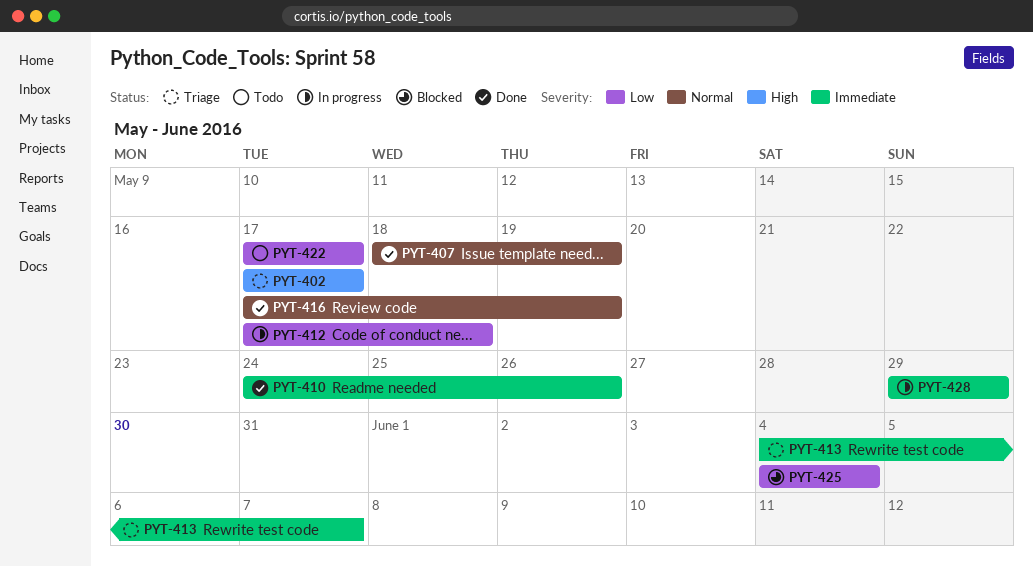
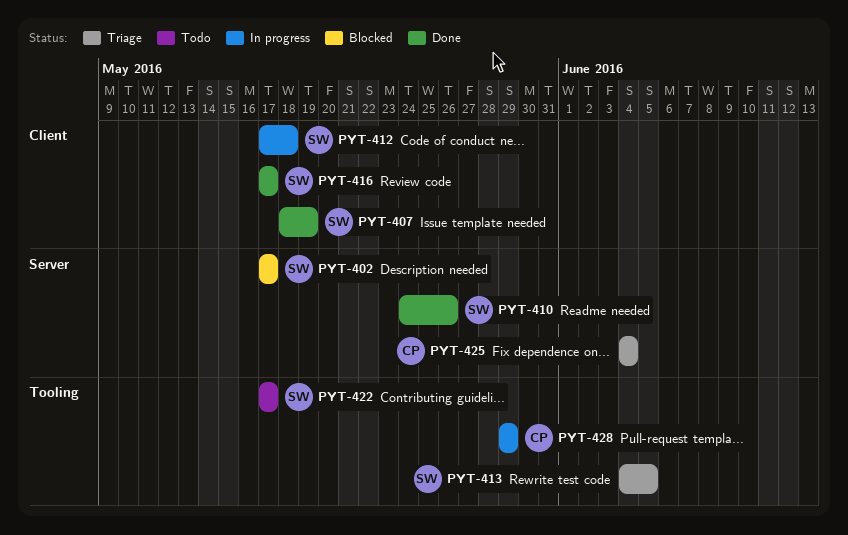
PYT-402, status: Triage -> Blocked
PYT-413, due: Jun 7 -> Jun 5
PYT-416, due: May 19 -> May 17
PYT-425, status: Blocked -> Triage

